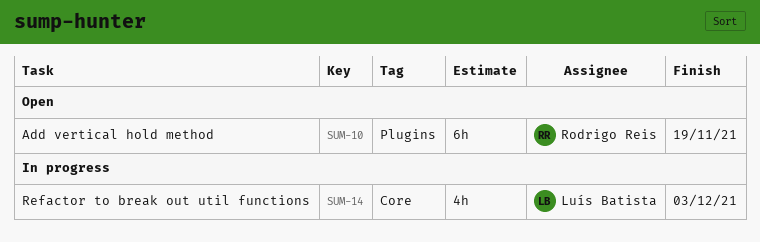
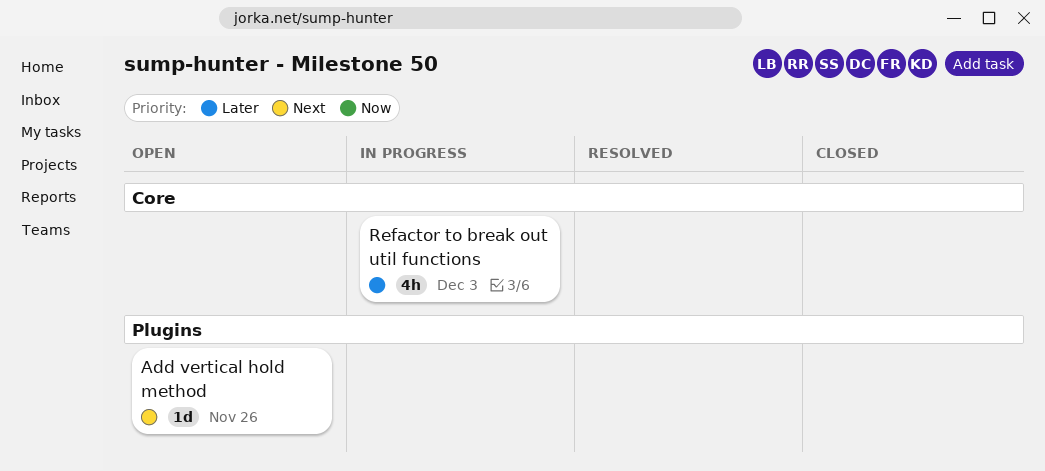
Add vertical hold method, estimate: 6h -> 1d
Add vertical hold method, due: Nov 19 -> Nov 26

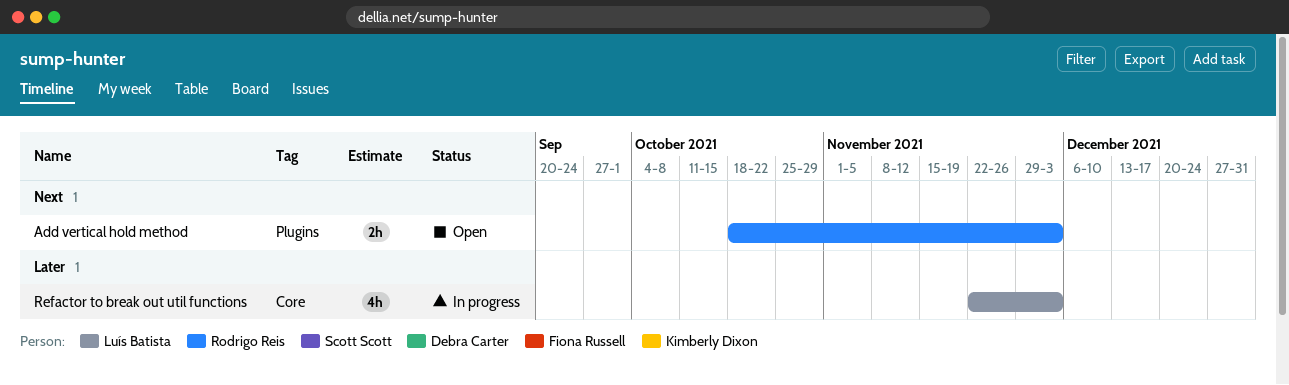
Add vertical hold method, estimate: 1d -> 2h
Add vertical hold method, due: Nov 26 -> Dec 3

